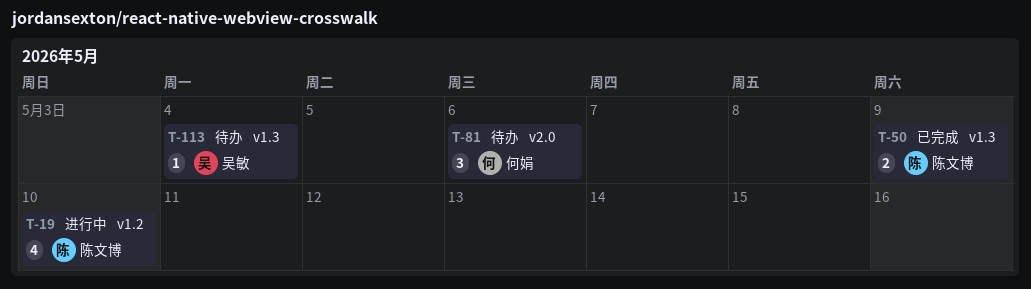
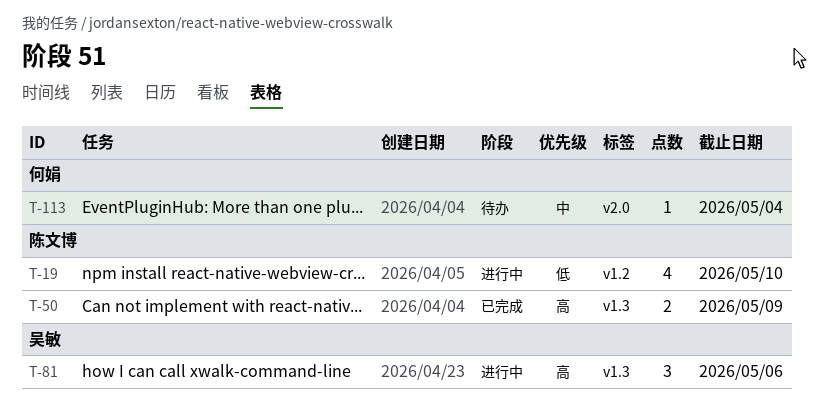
T-81, status: 待办 -> 进行中
T-81, owner: 何娟 -> 吴敏
T-81, label: v2.0 -> v1.3
T-113, owner: 吴敏 -> 何娟
T-113, label: v1.3 -> v2.0

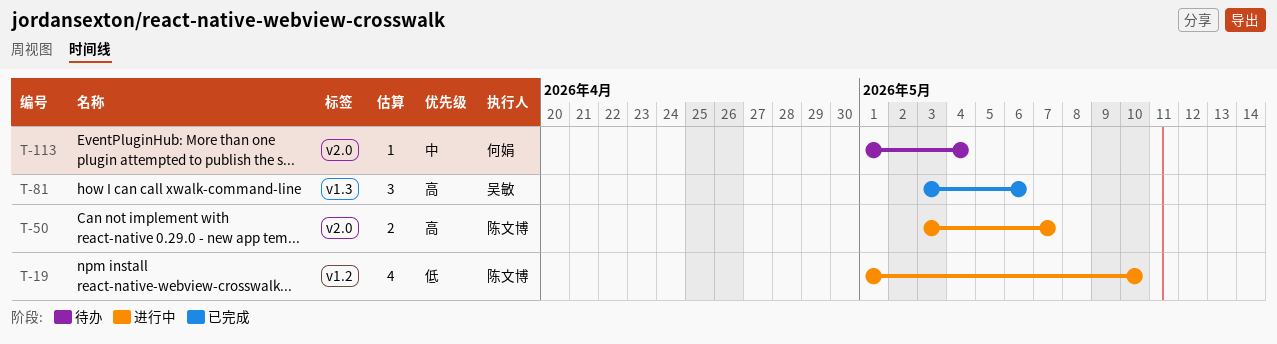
T-50, status: 已完成 -> 进行中
T-50, label: v1.3 -> v2.0
T-50, due: May 9 -> May 7
T-81, status: 进行中 -> 已完成

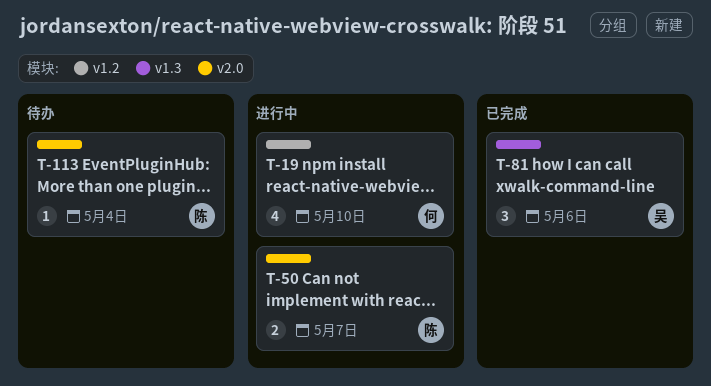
T-19, owner: 陈文博 -> 何娟
T-113, owner: 何娟 -> 陈文博

